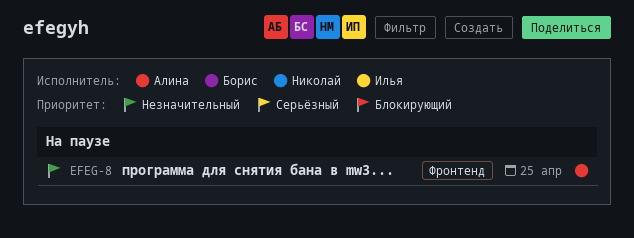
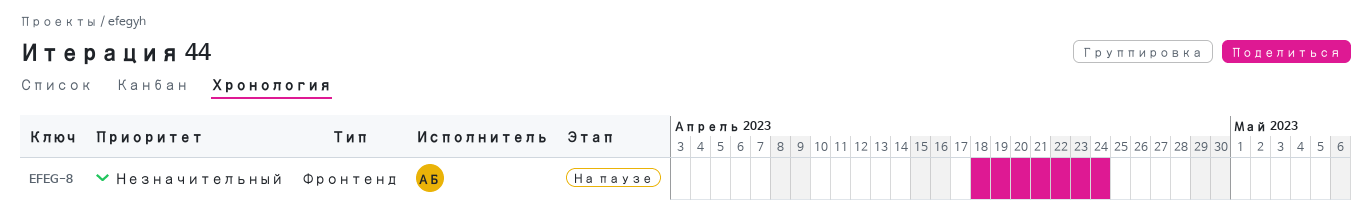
EFEG-8, due: Apr 25 -> Apr 24

